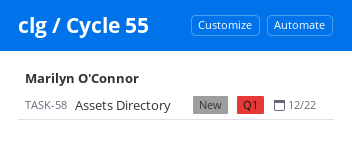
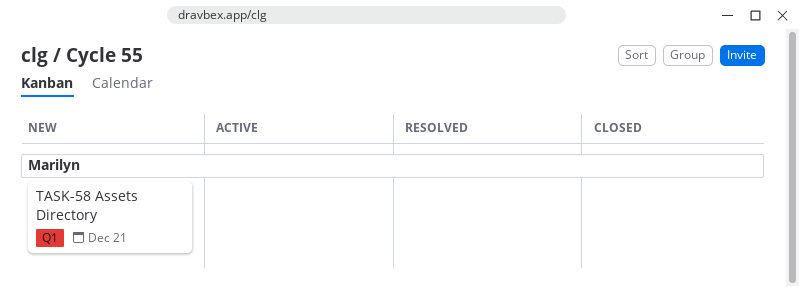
TASK-58, due: Dec 22 -> Dec 21

